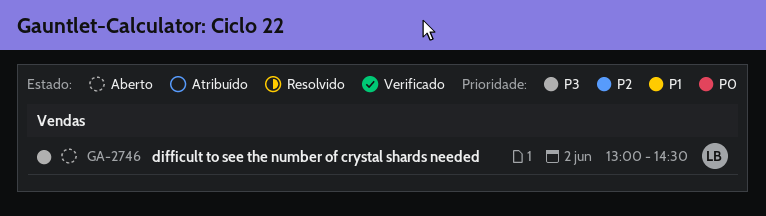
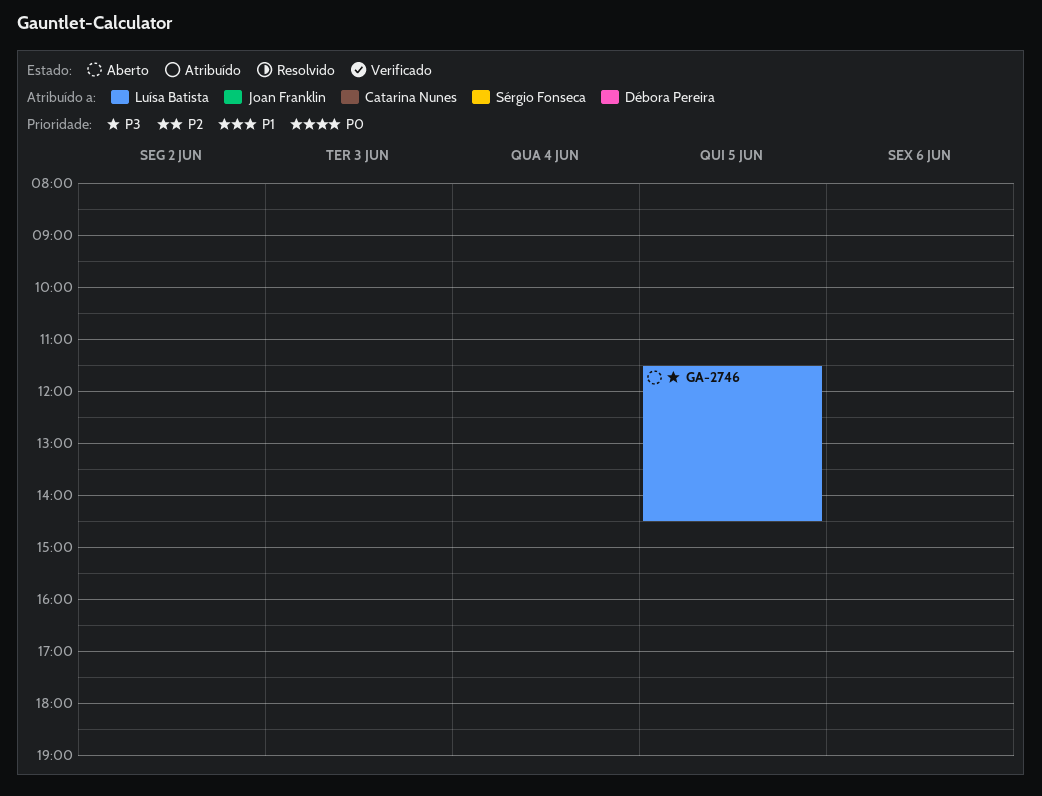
GA-2746, day: Jun 2 -> Jun 5
GA-2746, begins: 13:00 -> 11:30

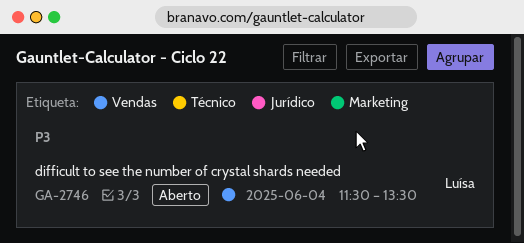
GA-2746, day: Jun 5 -> Jun 4
GA-2746, ends: 14:30 -> 13:30

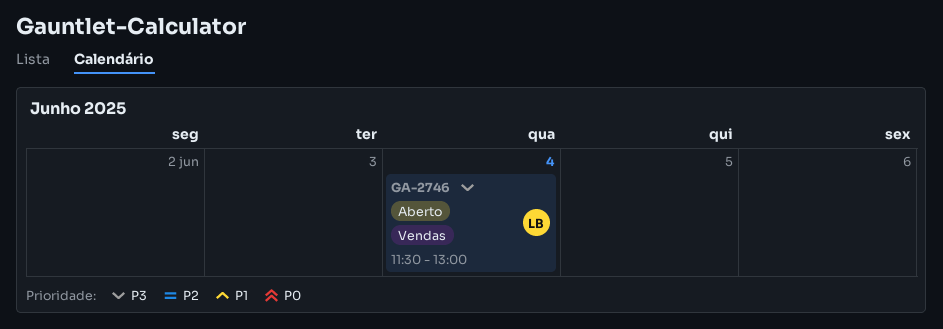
GA-2746, ends: 13:30 -> 13:00

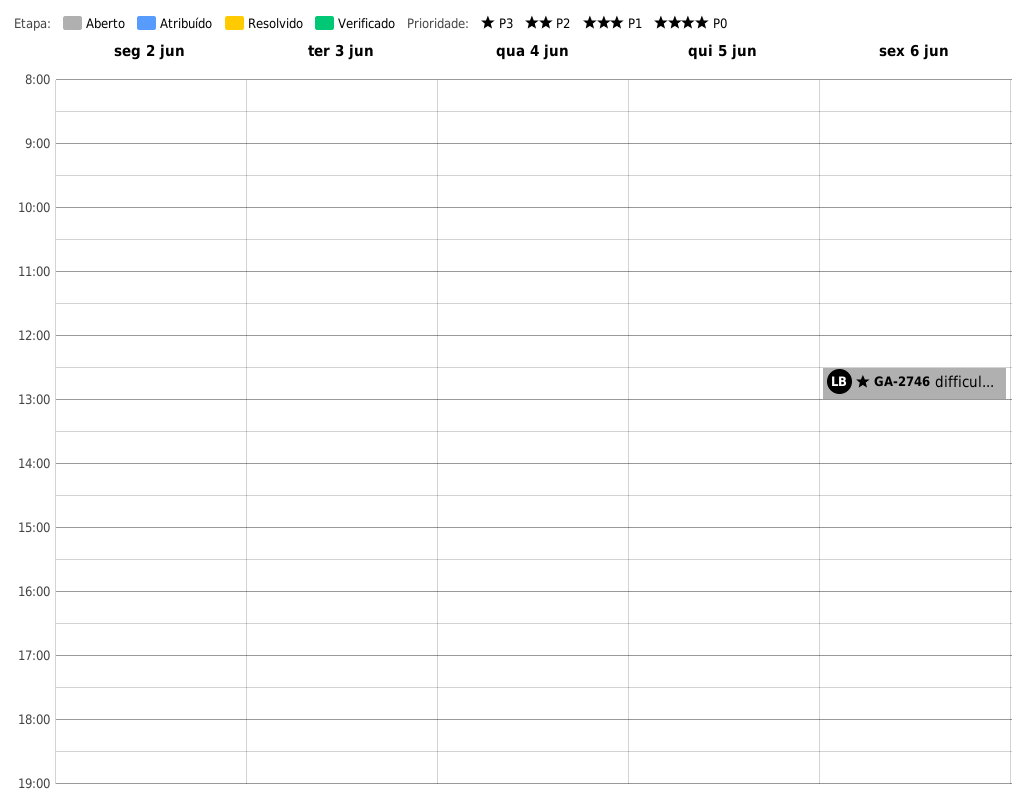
GA-2746, day: Jun 4 -> Jun 6
GA-2746, begins: 11:30 -> 12:30

